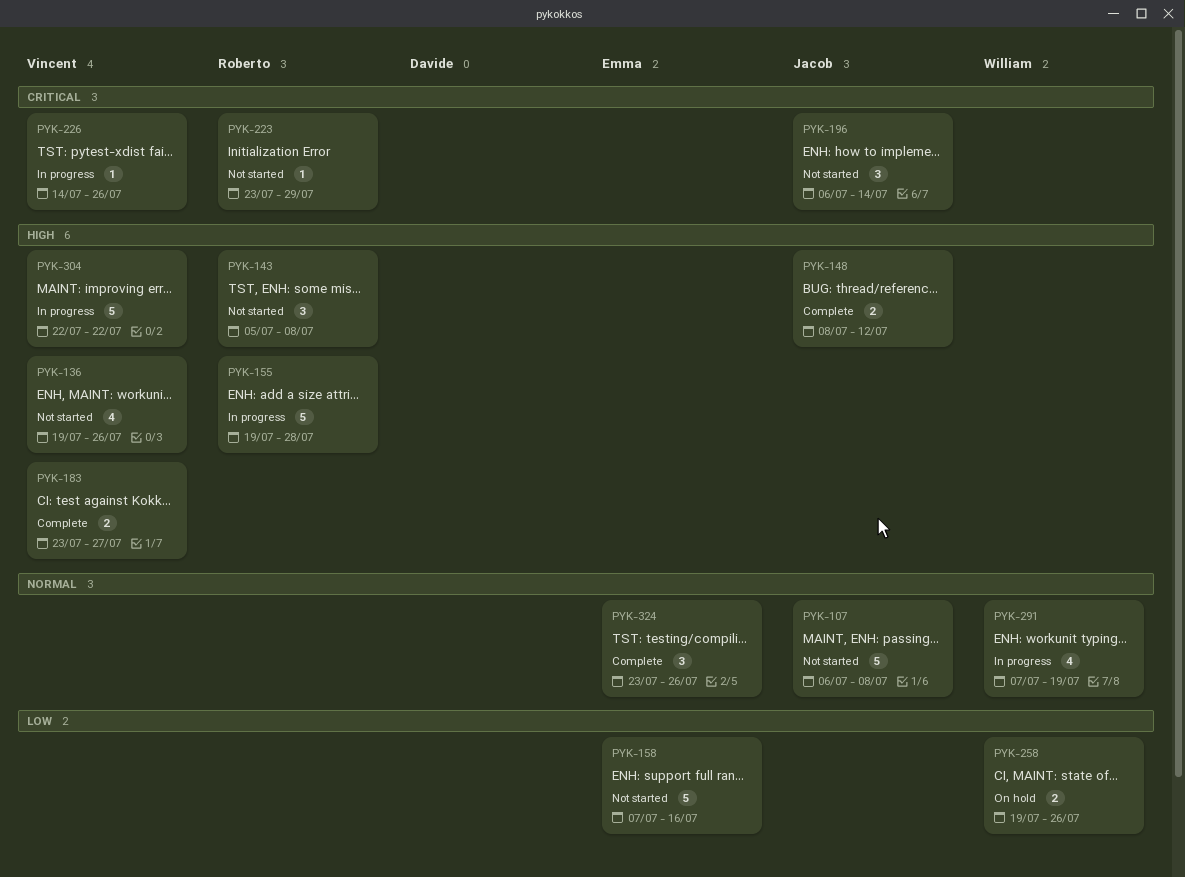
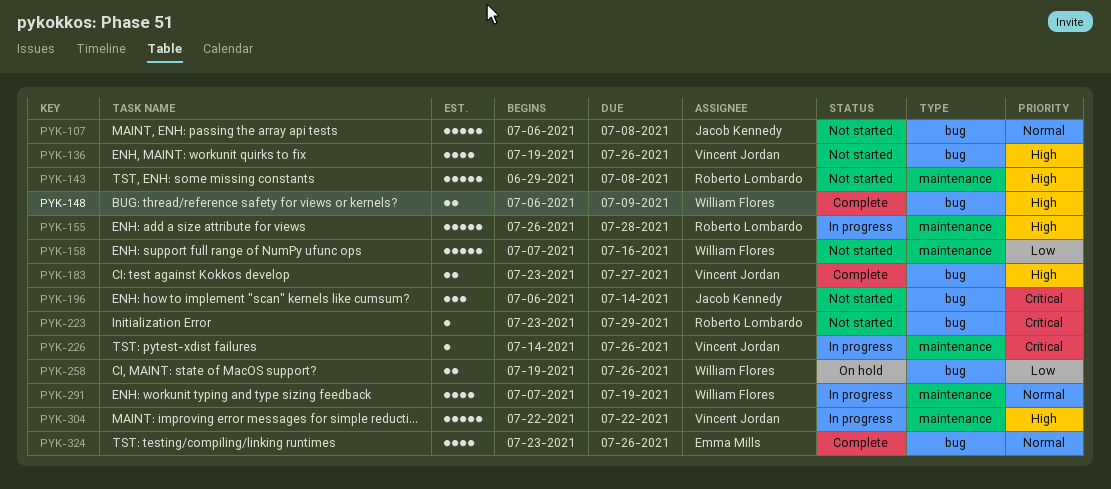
PYK-143, estimate: 3 -> 5
PYK-143, start: Jul 5 -> Jun 29
PYK-148, owner: Jacob Kennedy -> William Flores
PYK-148, start: Jul 8 -> Jul 6
PYK-148, due: Jul 12 -> Jul 9
PYK-155, start: Jul 19 -> Jul 26
PYK-158, owner: Emma Mills -> William Flores
PYK-324, estimate: 3 -> 4

